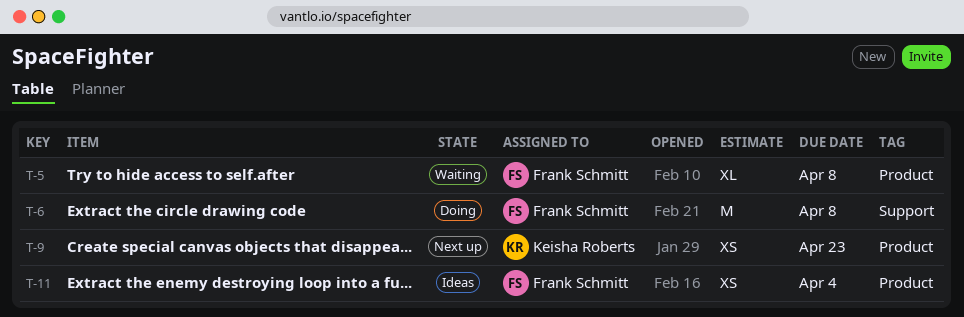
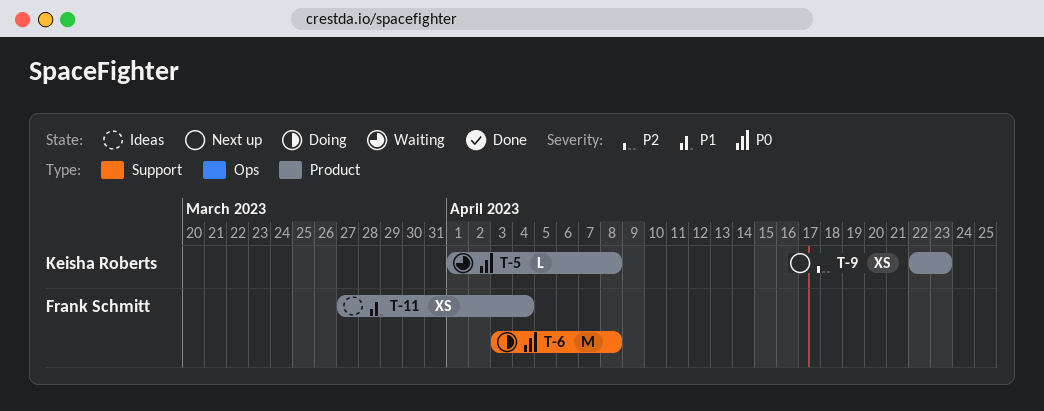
T-5, owner: Frank Schmitt -> Keisha Roberts
T-5, estimate: XL -> L

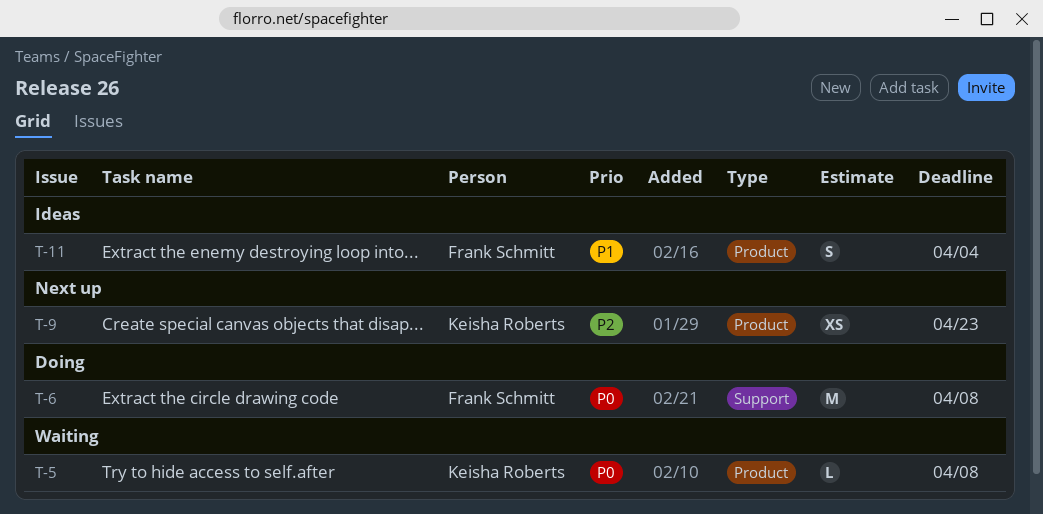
T-11, estimate: XS -> S

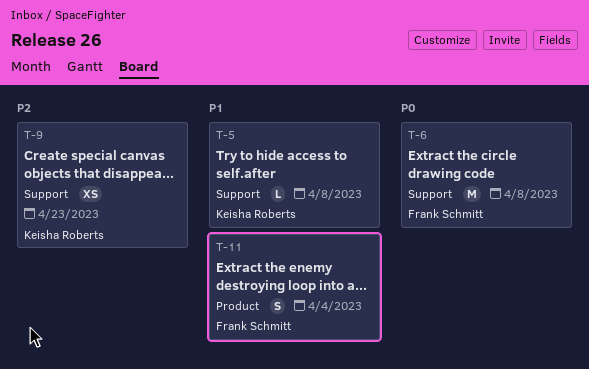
T-5, priority: P0 -> P1
T-5, label: Product -> Support
T-9, label: Product -> Support

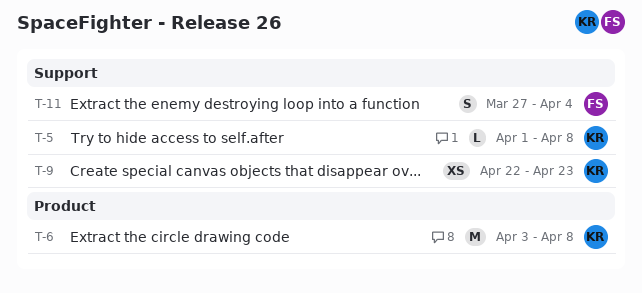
T-6, owner: Frank Schmitt -> Keisha Roberts
T-6, label: Support -> Product
T-11, label: Product -> Support

